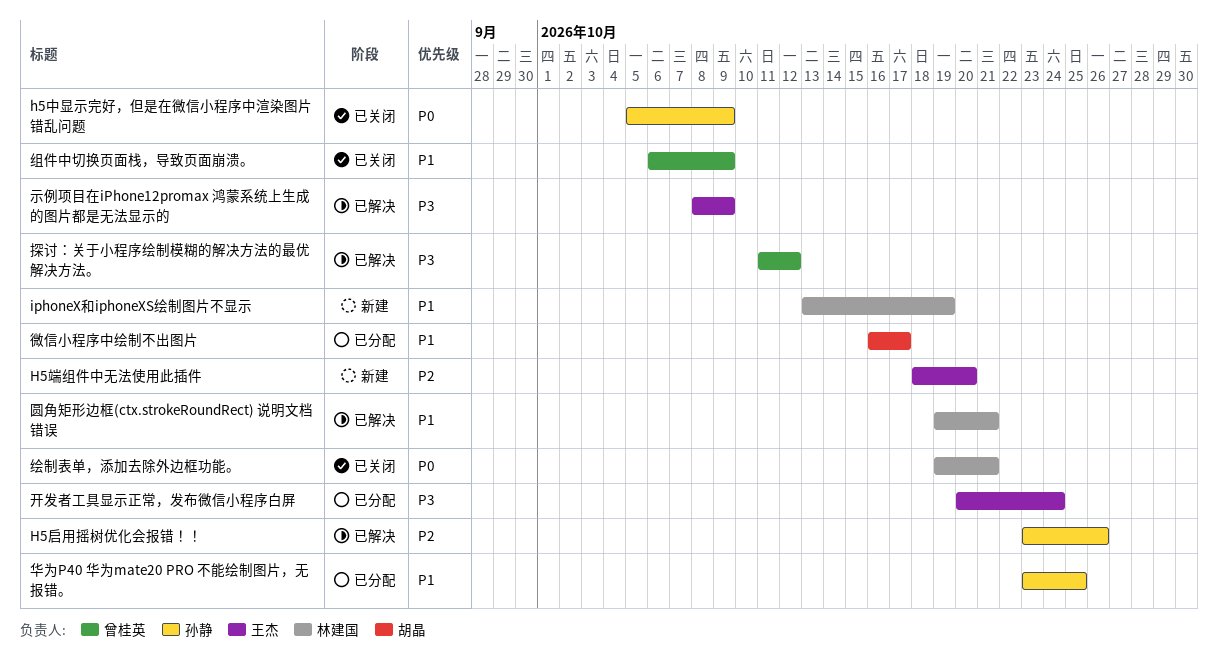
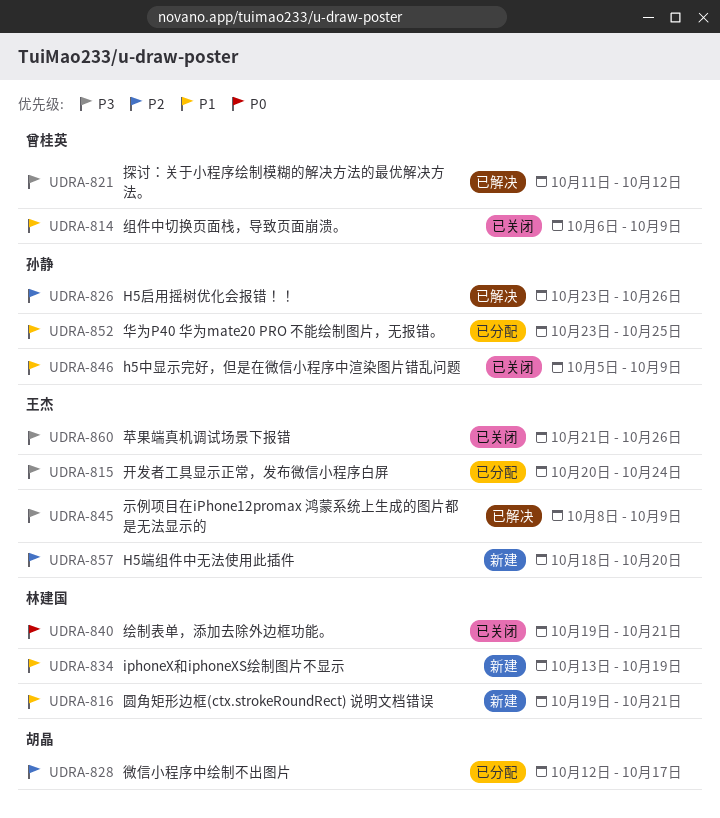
h5中显示完好，但是在微信小程序中渲染图片错乱问题, priority: P0 -> P1
圆角矩形边框(ctx.strokeRoundRect) 说明文档错误, status: 已解决 -> 新建
微信小程序中绘制不出图片, priority: P1 -> P2
微信小程序中绘制不出图片, start: Oct 16 -> Oct 12
苹果端真机调试场景下报错: none -> present

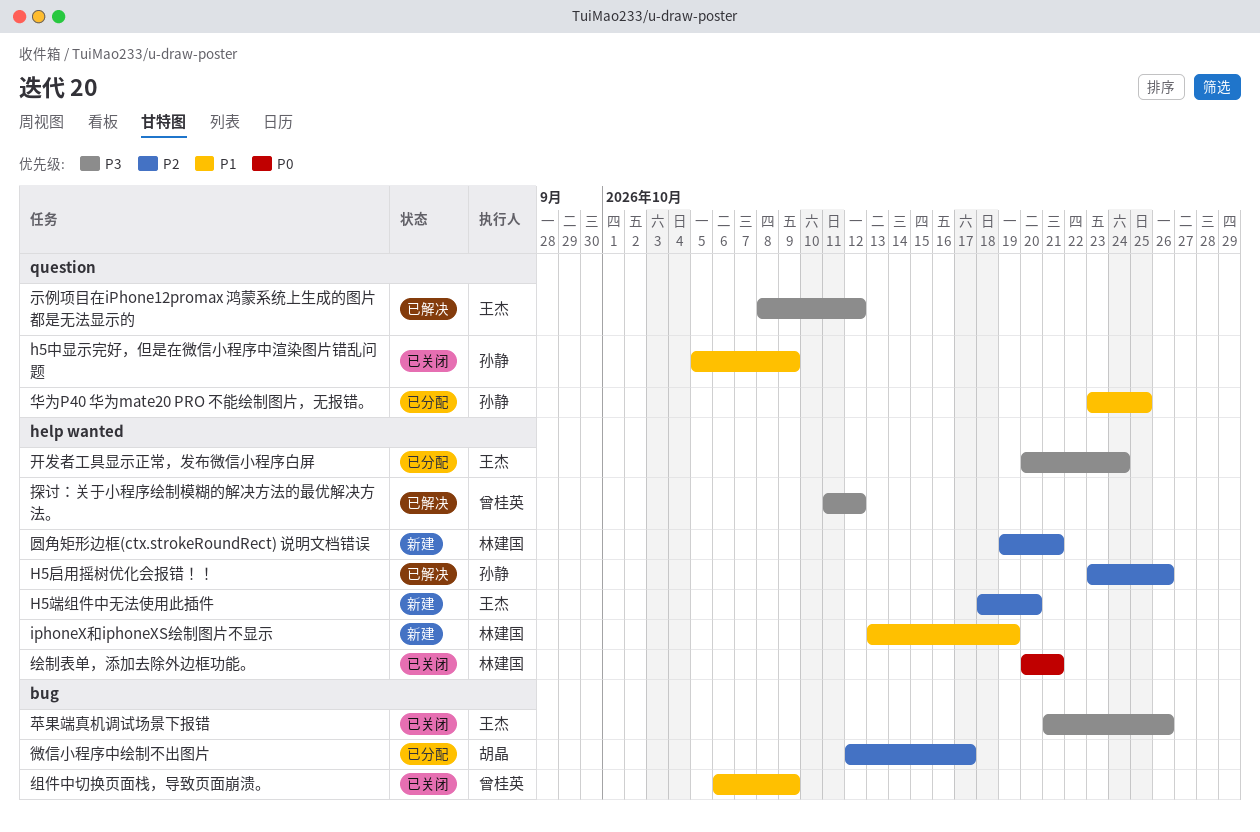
圆角矩形边框(ctx.strokeRoundRect) 说明文档错误, priority: P1 -> P2
示例项目在iPhone12promax 鸿蒙系统上生成的图片都是无法显示的, due: Oct 9 -> Oct 12
绘制表单，添加去除外边框功能。, start: Oct 19 -> Oct 20

